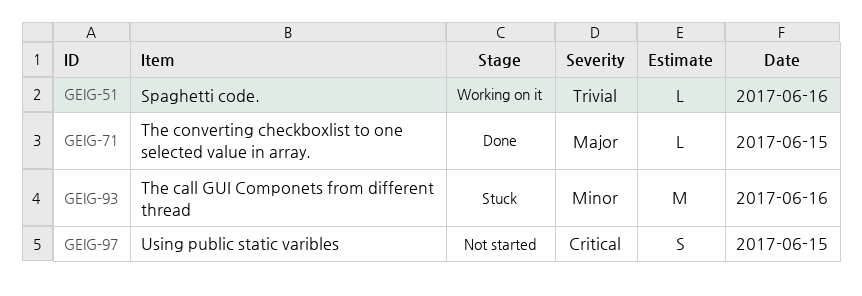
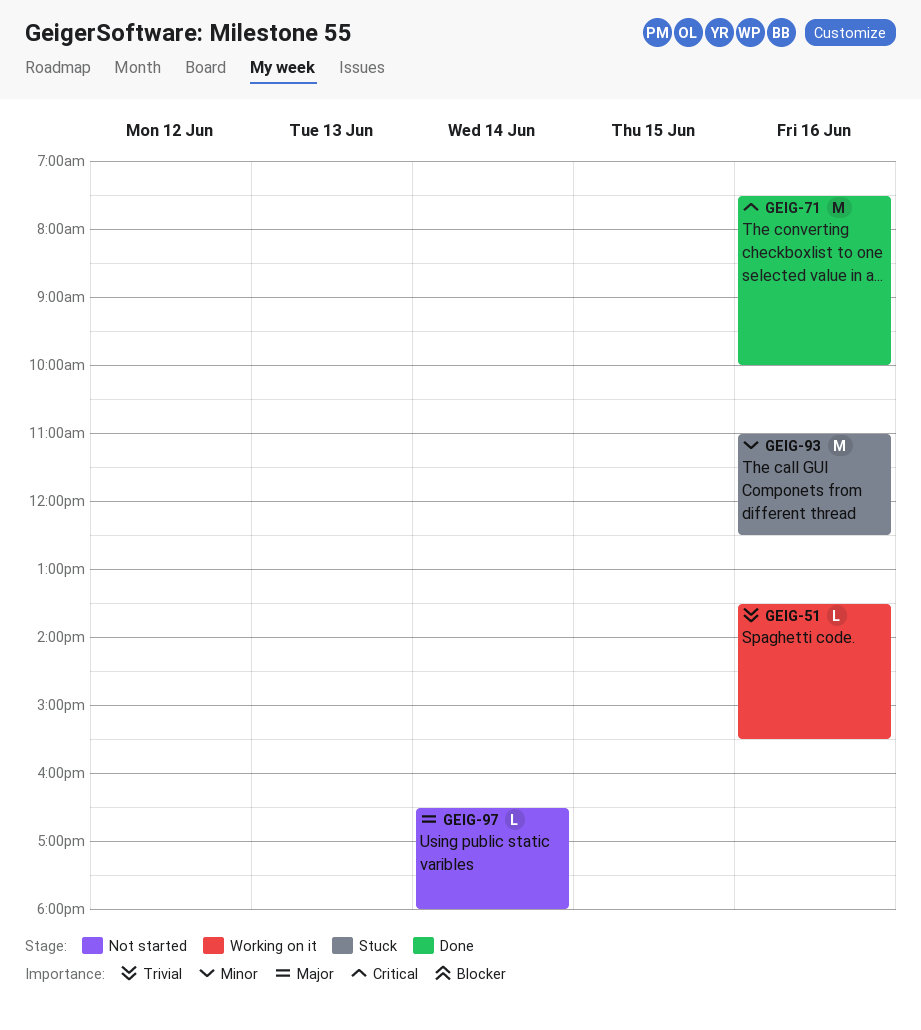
GEIG-71, priority: Major -> Critical
GEIG-71, estimate: L -> M
GEIG-71, day: Jun 15 -> Jun 16
GEIG-97, priority: Critical -> Major
GEIG-97, estimate: S -> L
GEIG-97, day: Jun 15 -> Jun 14

